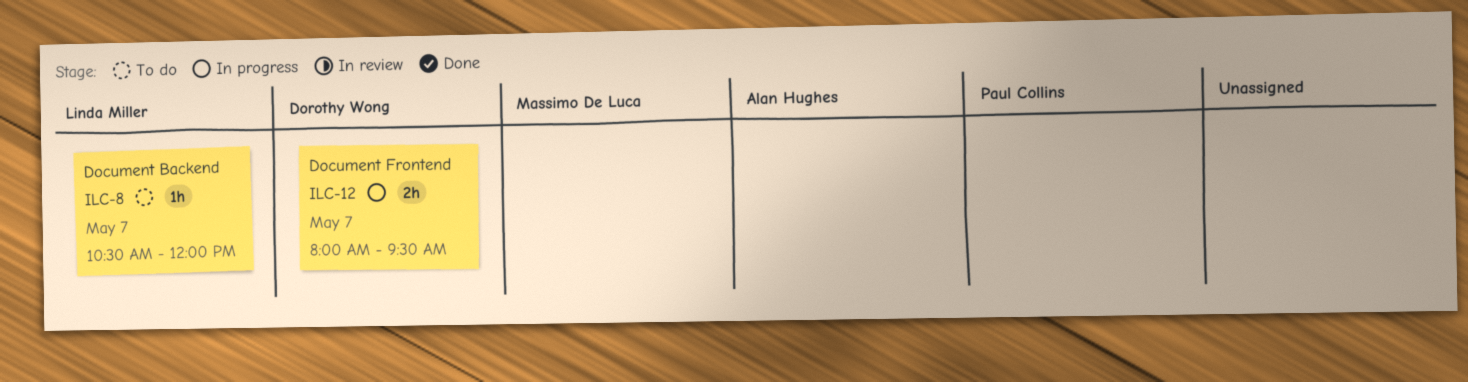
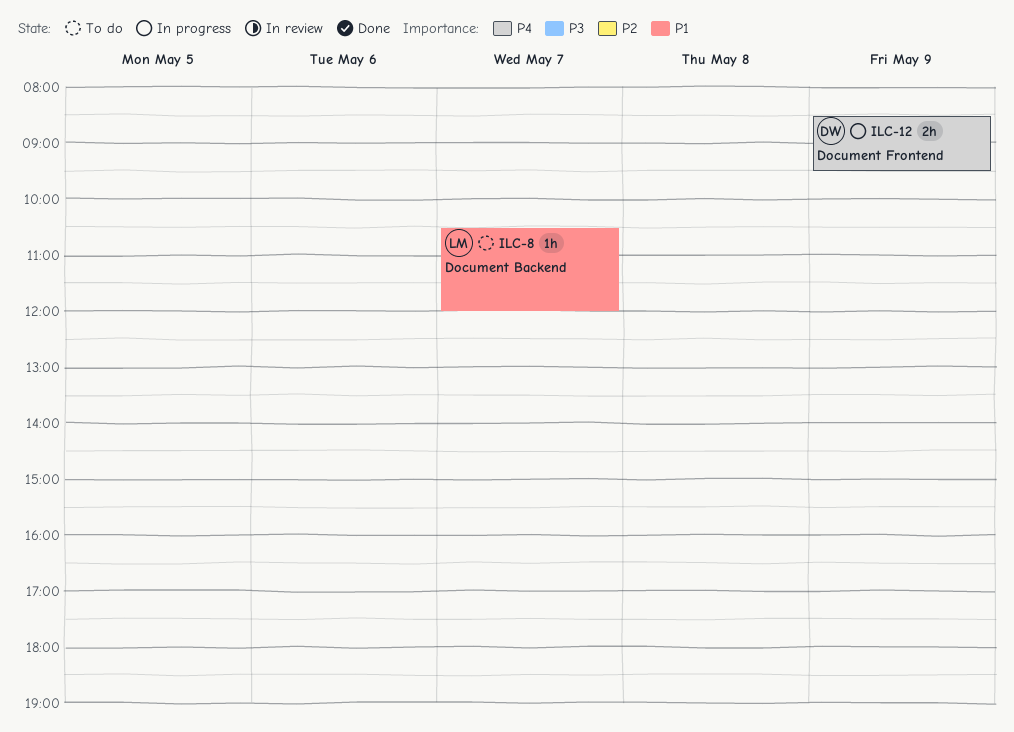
ILC-12, day: May 7 -> May 9
ILC-12, begins: 08:00 -> 08:30

